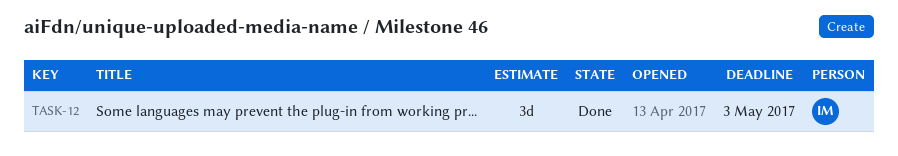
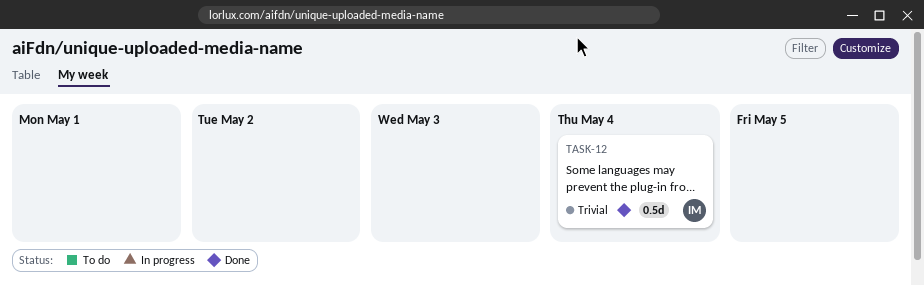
TASK-12, estimate: 3d -> 0.5d
TASK-12, due: May 3 -> May 4

